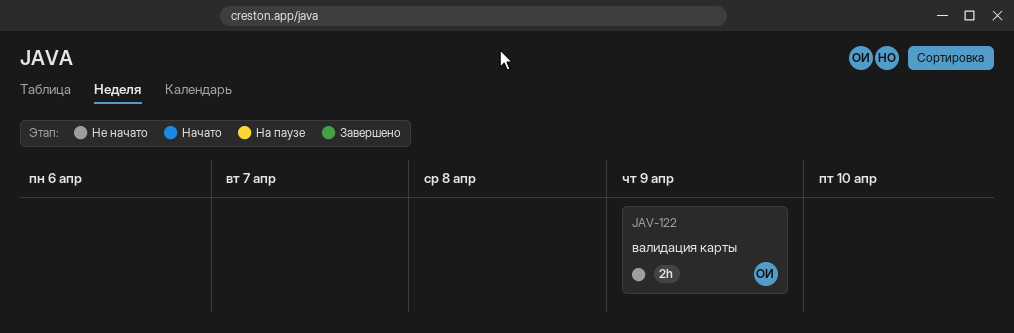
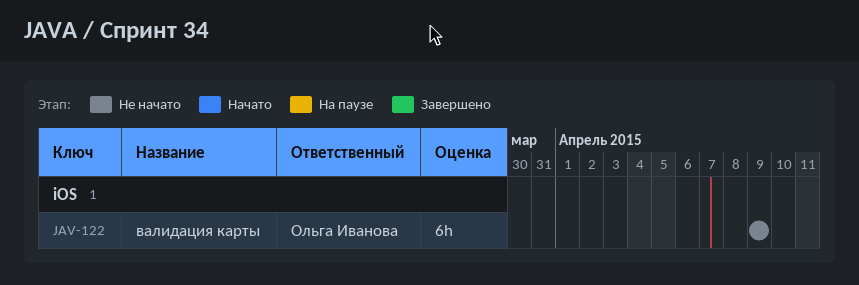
JAV-122, estimate: 2h -> 6h

